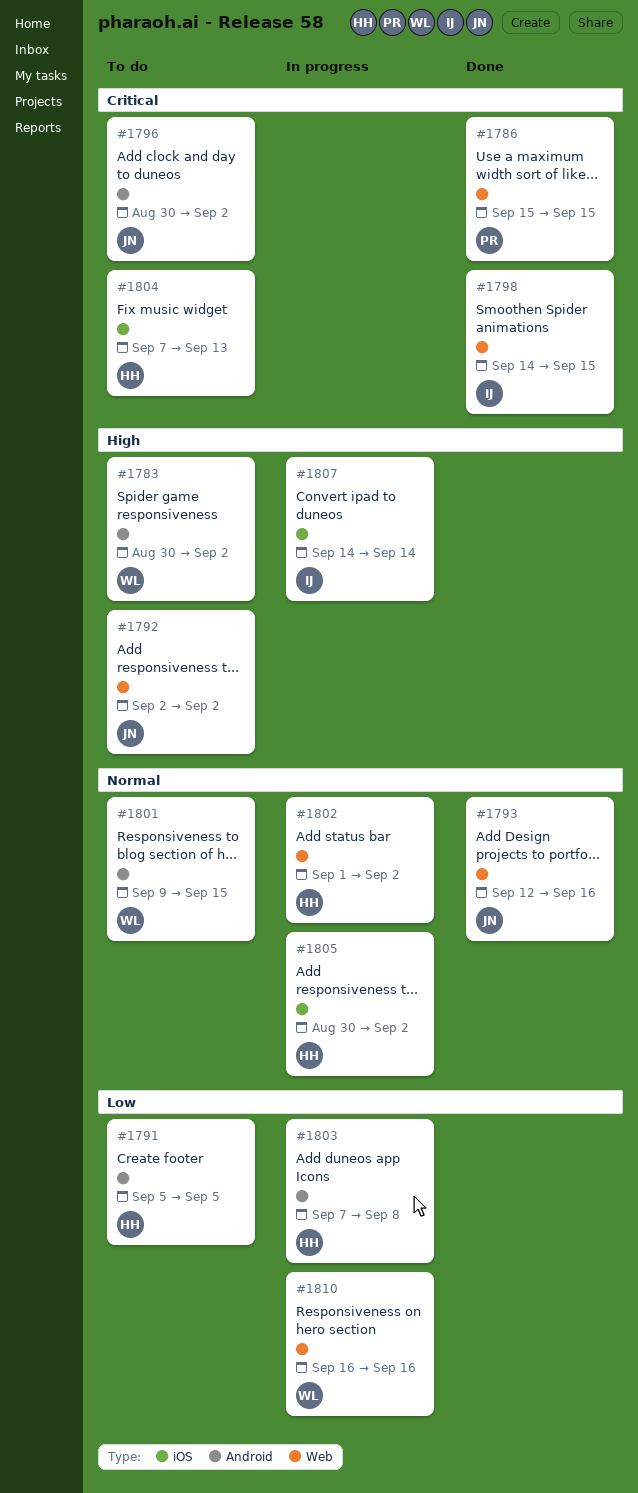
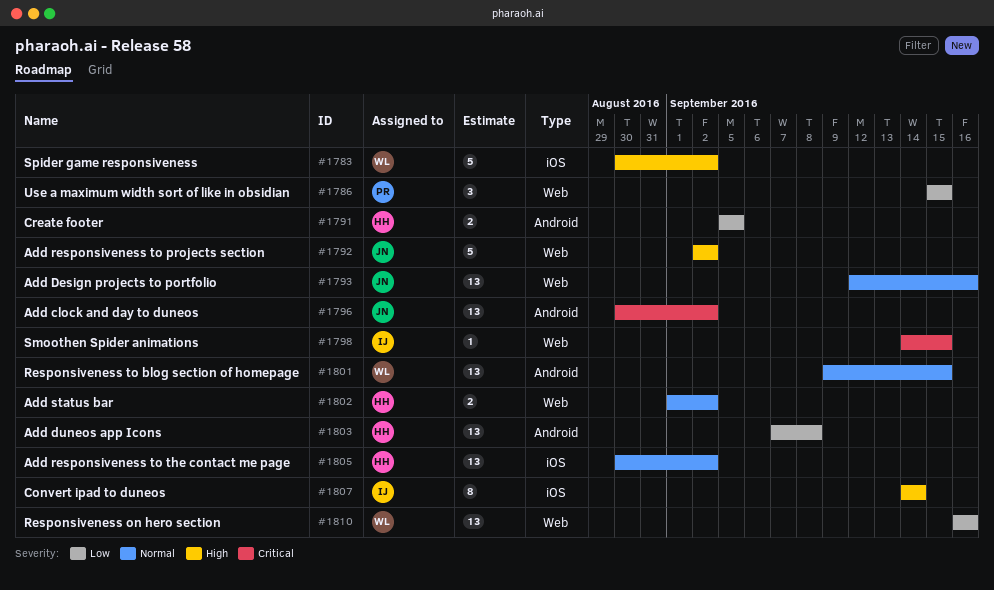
#1783, label: Android -> iOS
#1786, priority: Critical -> Low
#1804: present -> none

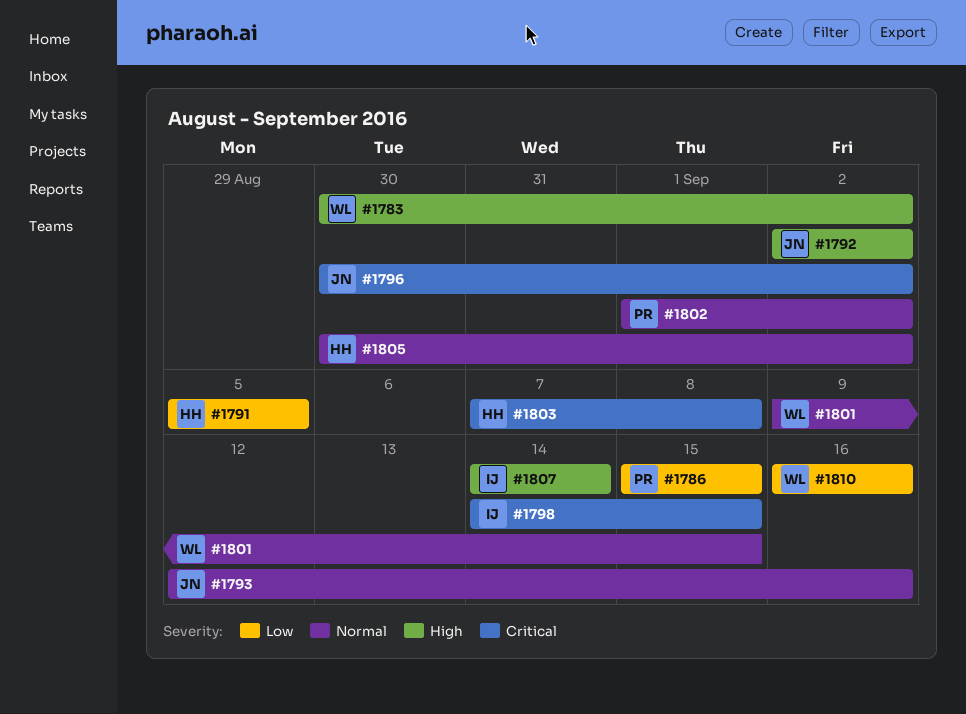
#1802, owner: HH -> PR
#1803, priority: Low -> Critical

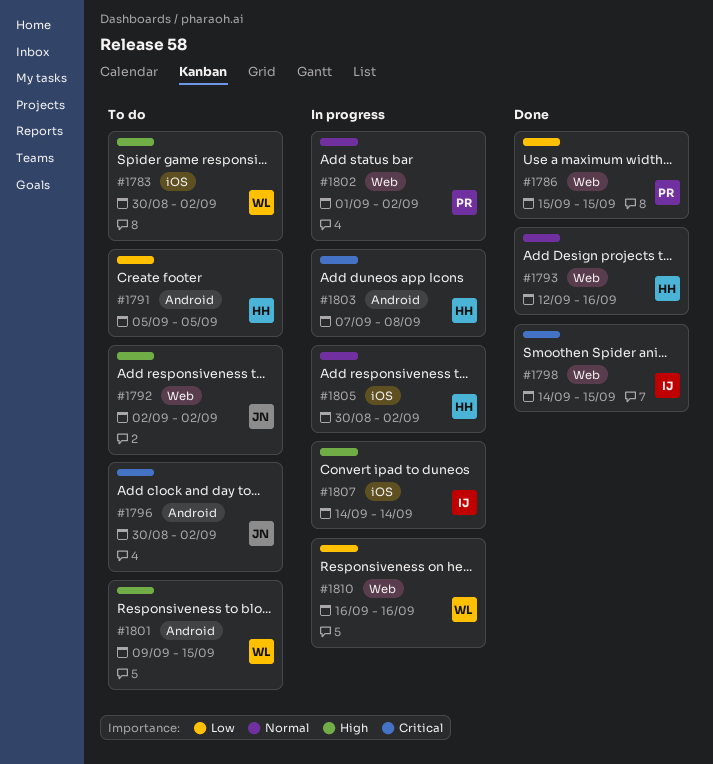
#1793, owner: JN -> HH
#1801, priority: Normal -> High

